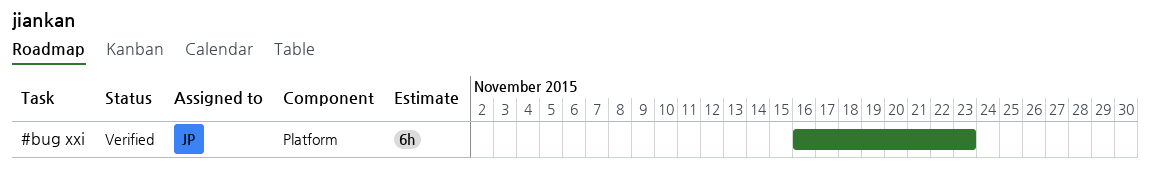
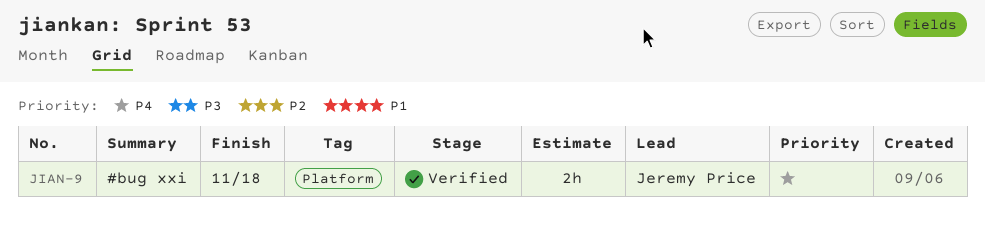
#bug xxi, estimate: 6h -> 2h
#bug xxi, due: Nov 23 -> Nov 18

